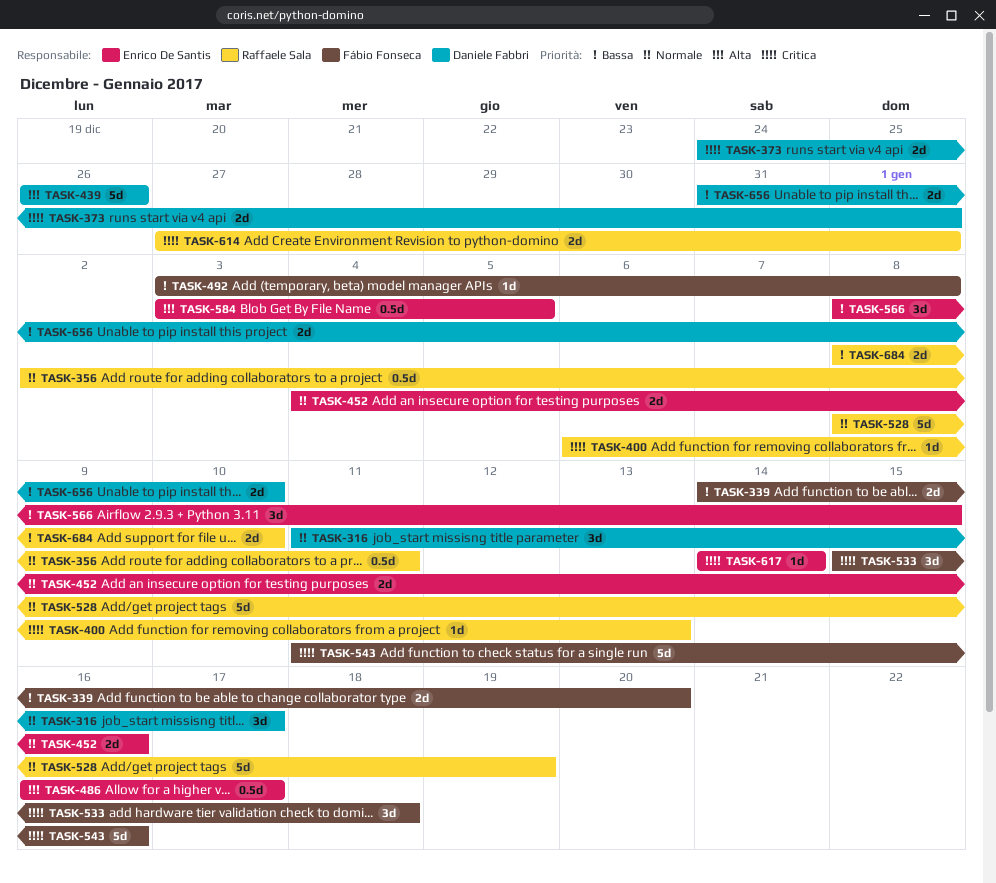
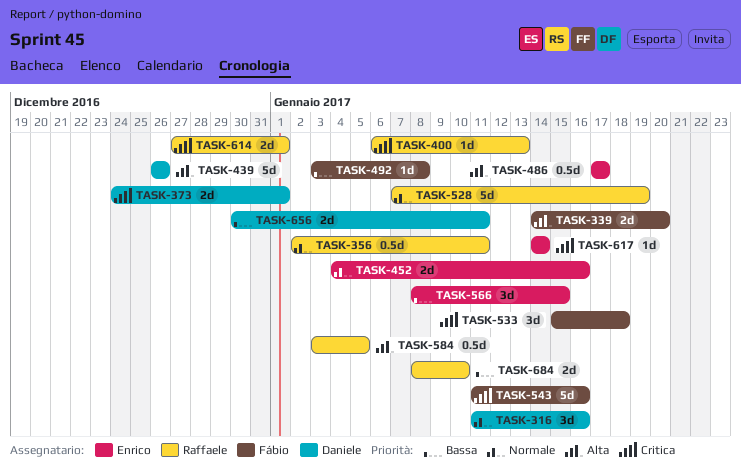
TASK-316, due: Jan 17 -> Jan 16
TASK-339, priority: Bassa -> Alta
TASK-486, start: Jan 16 -> Jan 17
TASK-528, start: Jan 8 -> Jan 7
TASK-584, owner: Enrico De Santis -> Raffaele Sala
TASK-656, start: Dec 31 -> Dec 30
TASK-656, due: Jan 10 -> Jan 11

